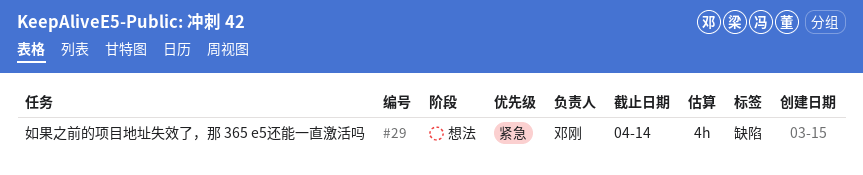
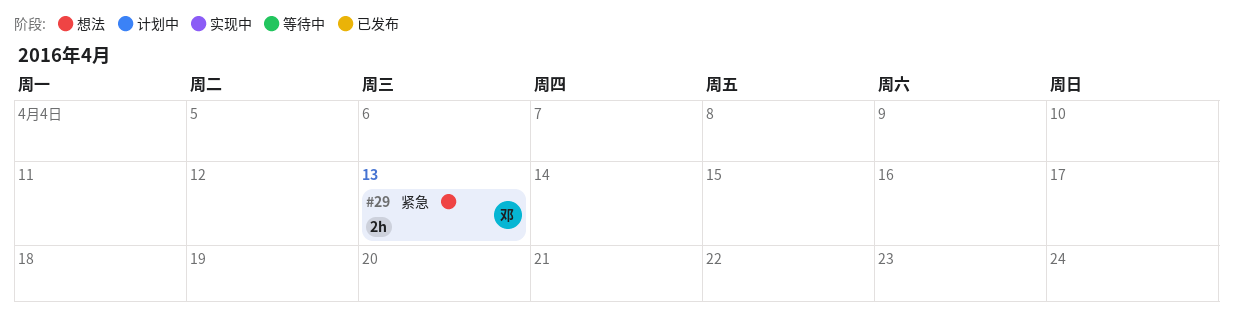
#29, estimate: 4h -> 2h
#29, due: Apr 14 -> Apr 13

